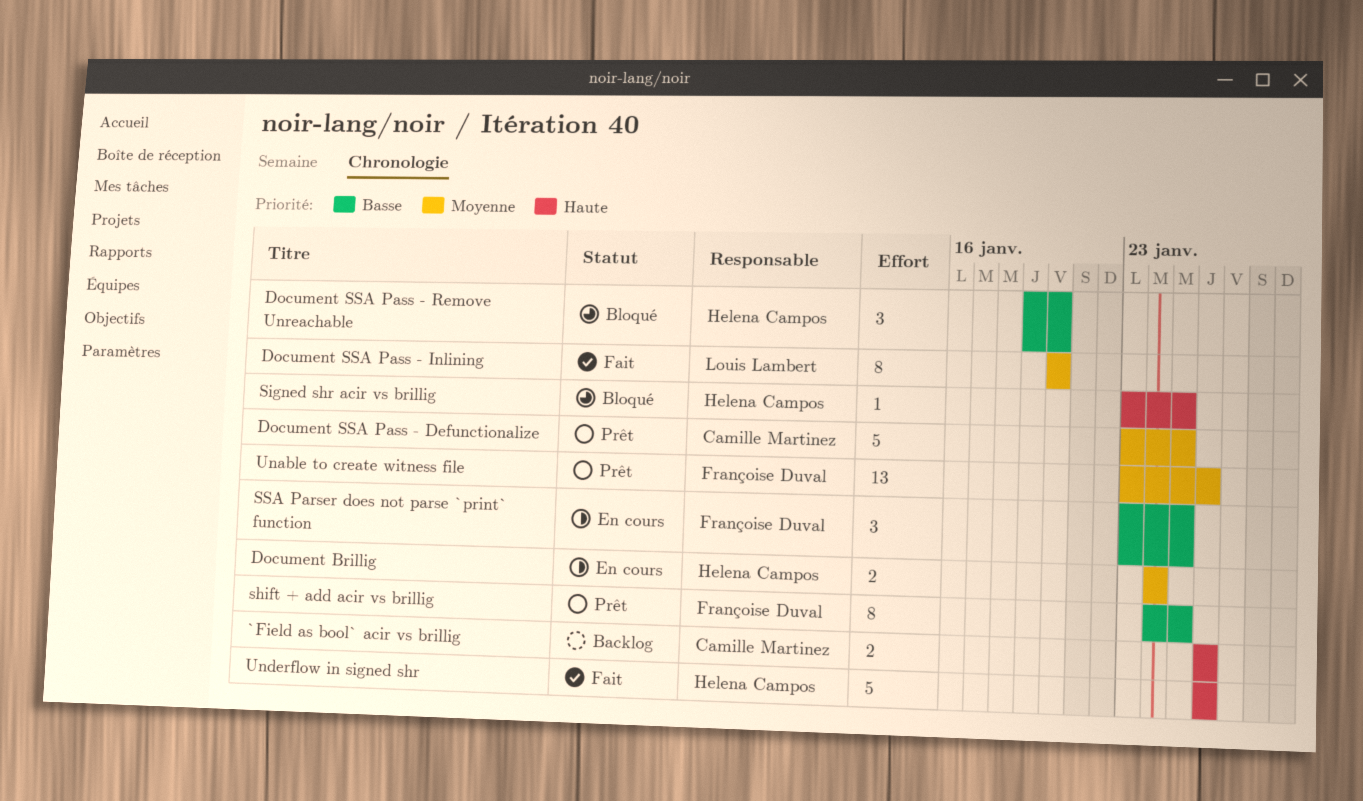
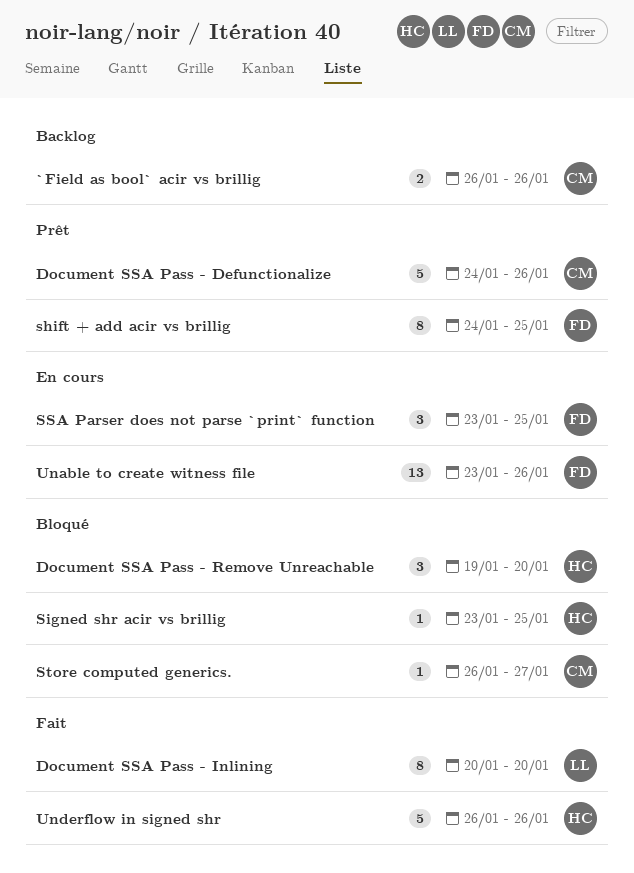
Document Brillig: present -> none
Document SSA Pass - Defunctionalize, start: Jan 23 -> Jan 24
Document SSA Pass - Defunctionalize, due: Jan 25 -> Jan 26
Store computed generics.: none -> present
Unable to create witness file, status: Prêt -> En cours

